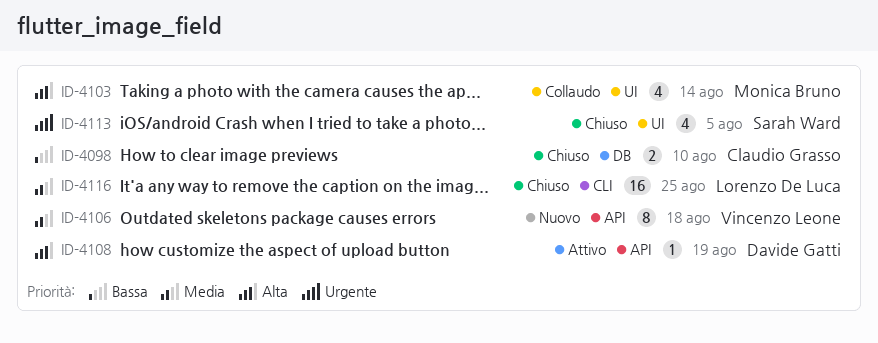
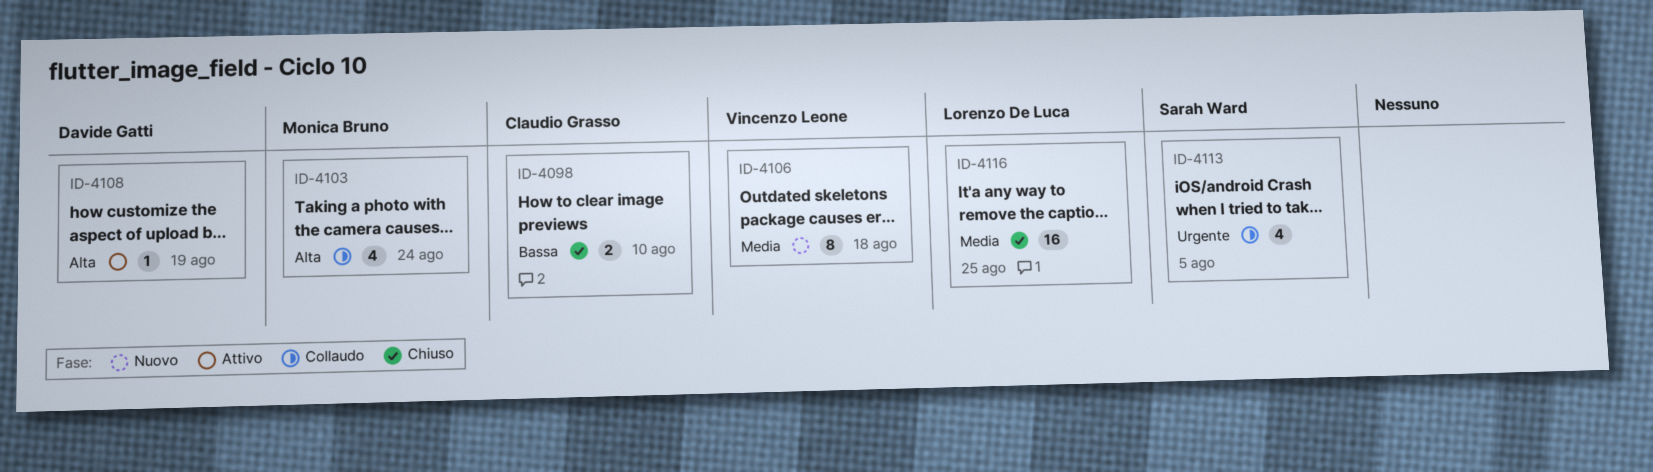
ID-4103, due: Aug 14 -> Aug 24
ID-4113, status: Chiuso -> Collaudo

